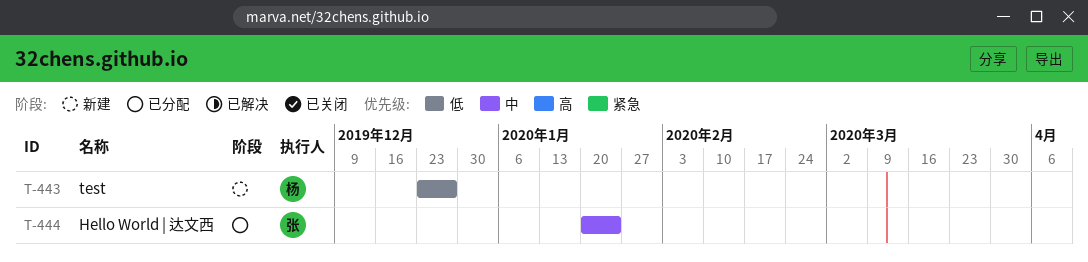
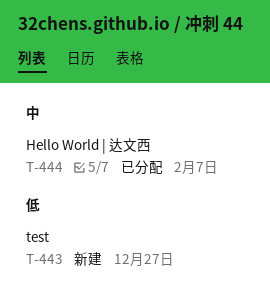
T-444, due: Jan 24 -> Feb 7

